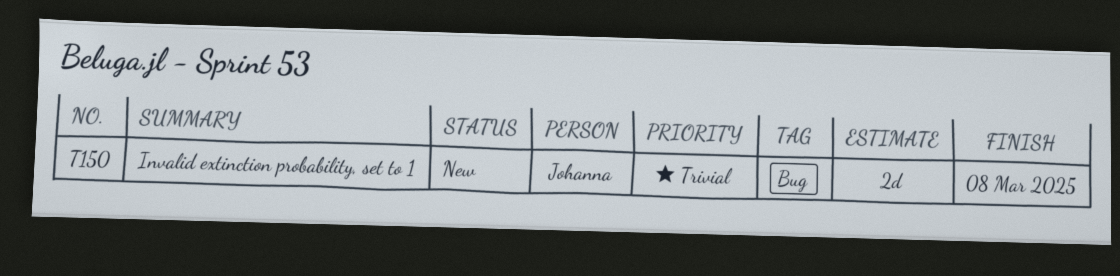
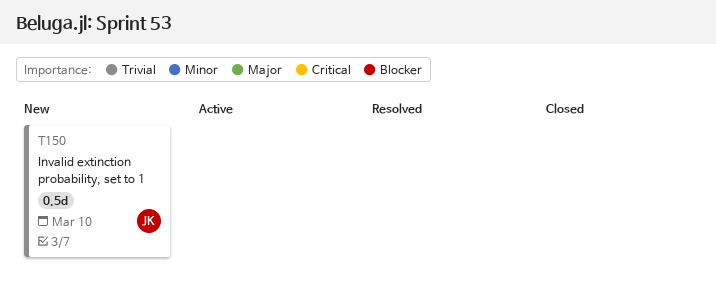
T150, estimate: 2d -> 0.5d
T150, due: Mar 8 -> Mar 10

